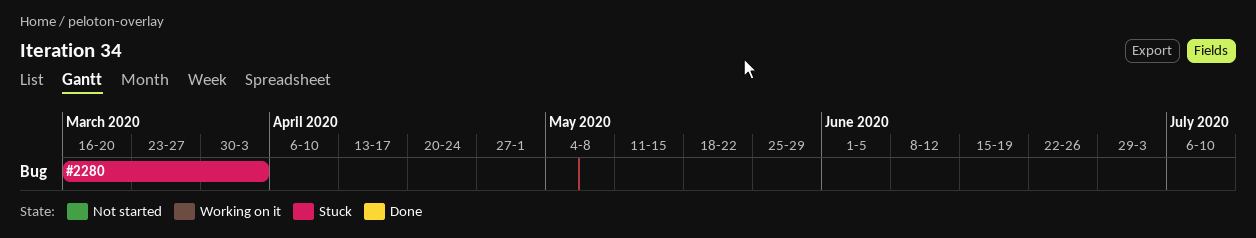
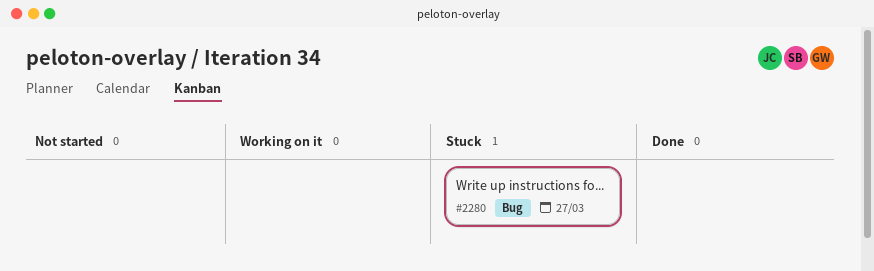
#2280, due: Apr 3 -> Mar 27

